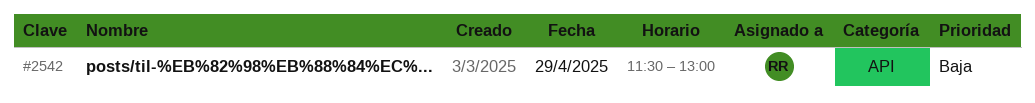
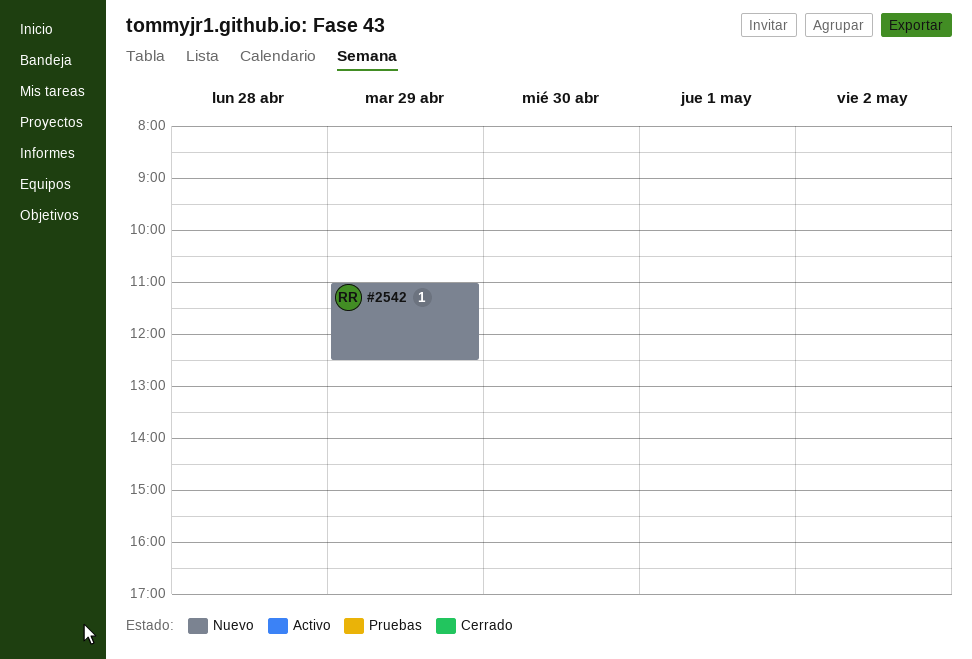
#2542, begins: 11:30 -> 11:00
#2542, ends: 13:00 -> 12:30

